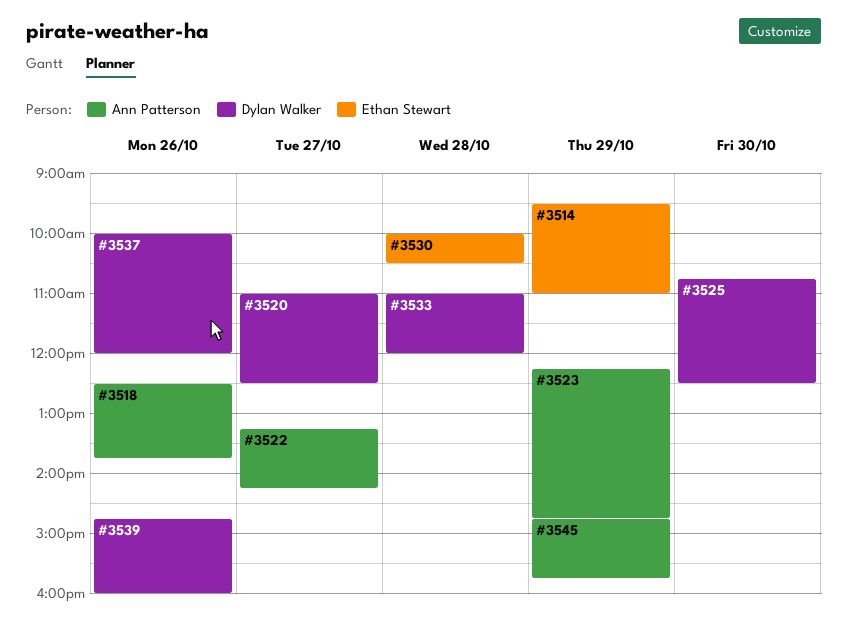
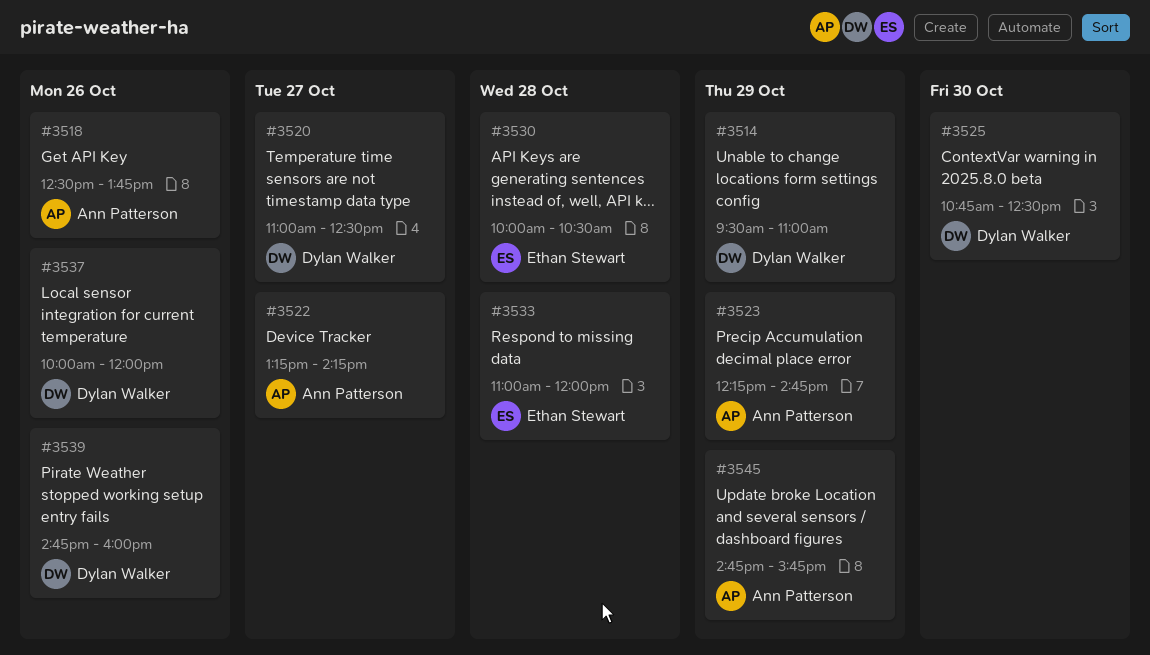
#3514, owner: Ethan Stewart -> Dylan Walker
#3533, owner: Dylan Walker -> Ethan Stewart

